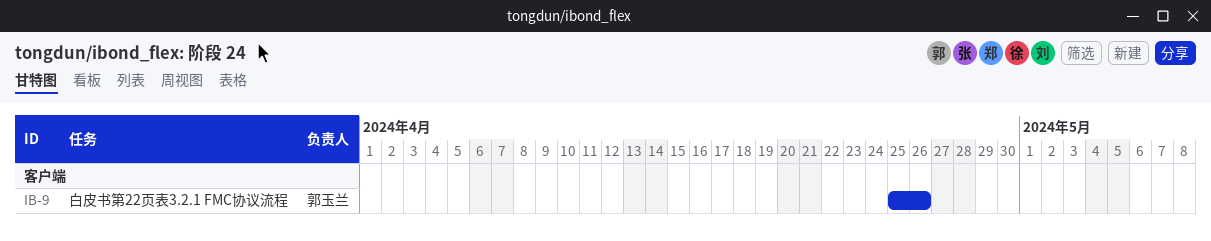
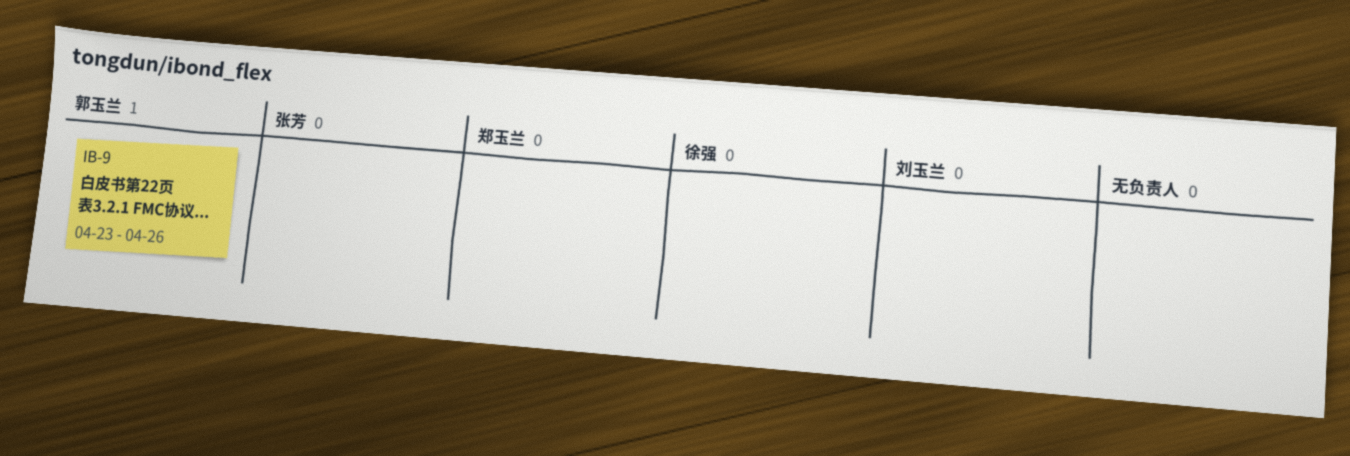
IB-9, start: Apr 25 -> Apr 23

